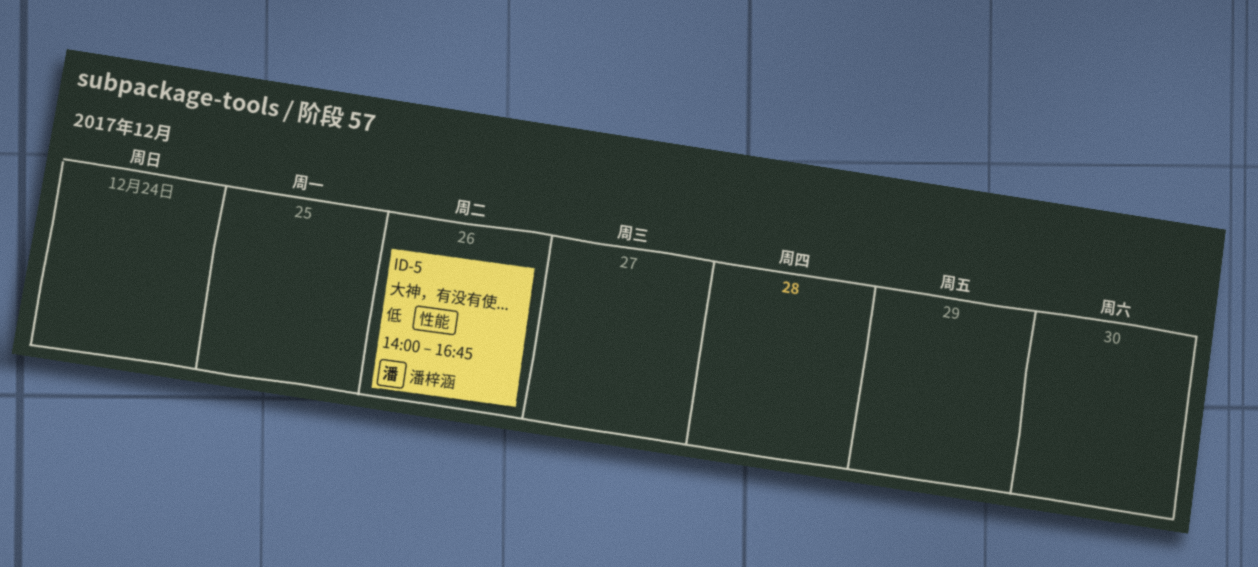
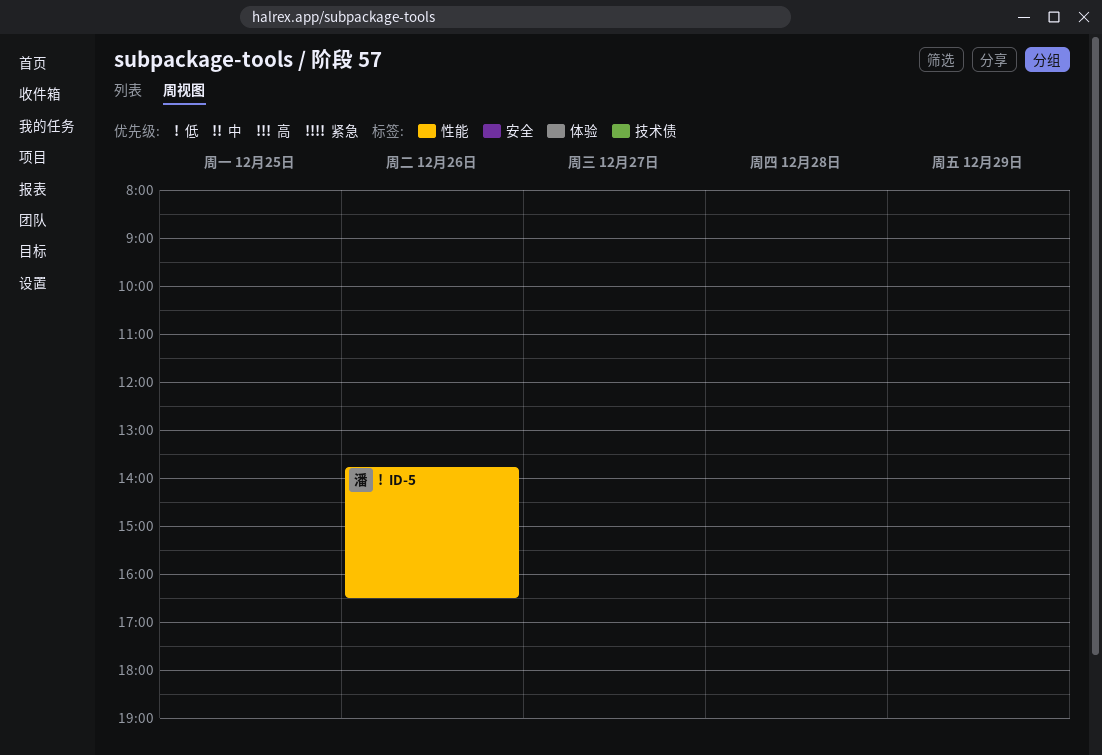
ID-5, begins: 14:00 -> 13:45
ID-5, ends: 16:45 -> 16:30

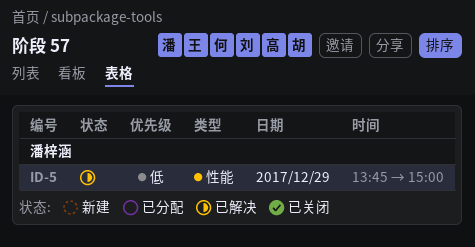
ID-5, day: Dec 26 -> Dec 29
ID-5, ends: 16:30 -> 15:00

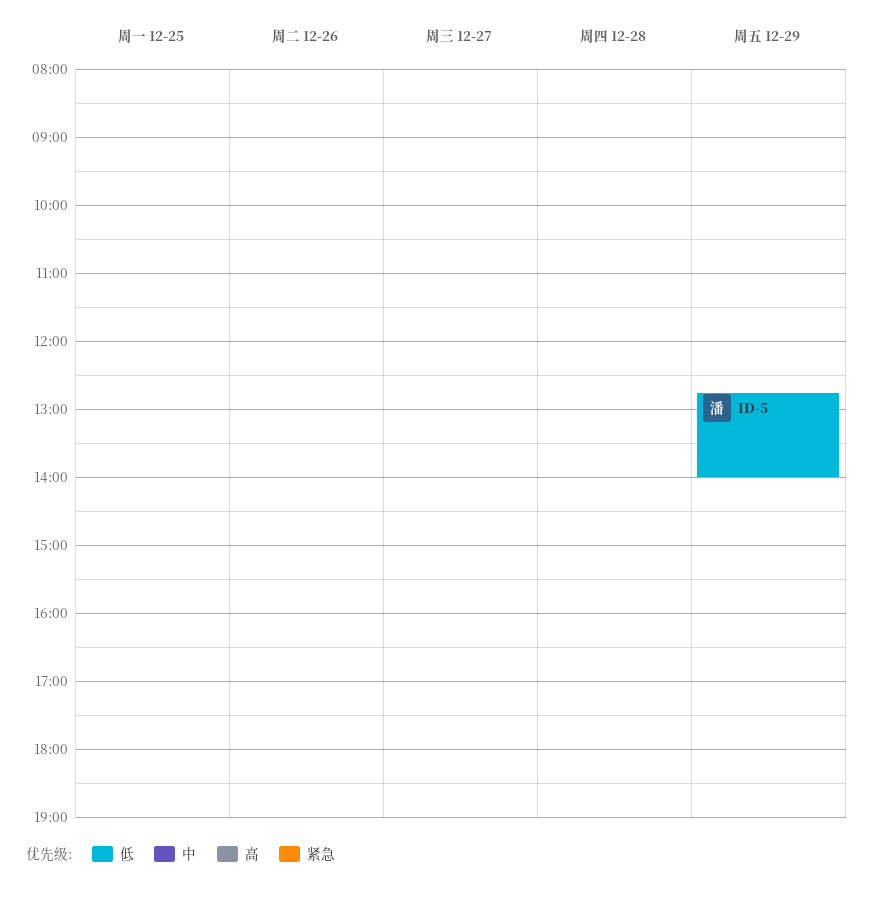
ID-5, begins: 13:45 -> 12:45
ID-5, ends: 15:00 -> 14:00

